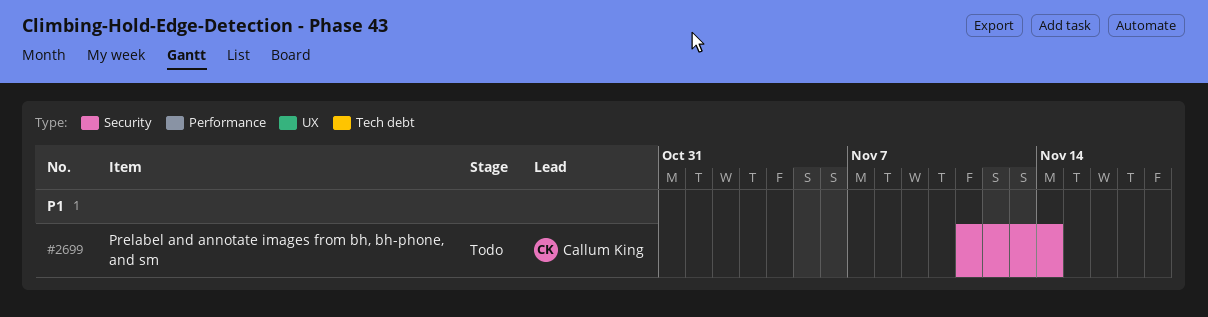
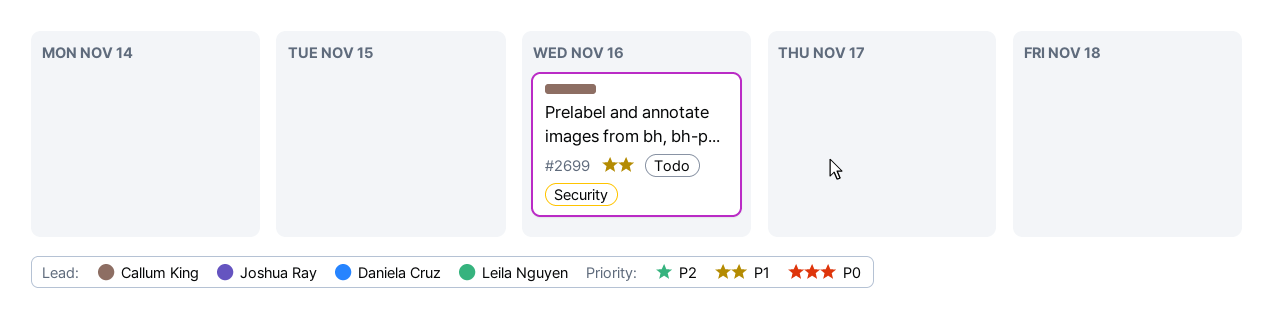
#2699, due: Nov 14 -> Nov 16

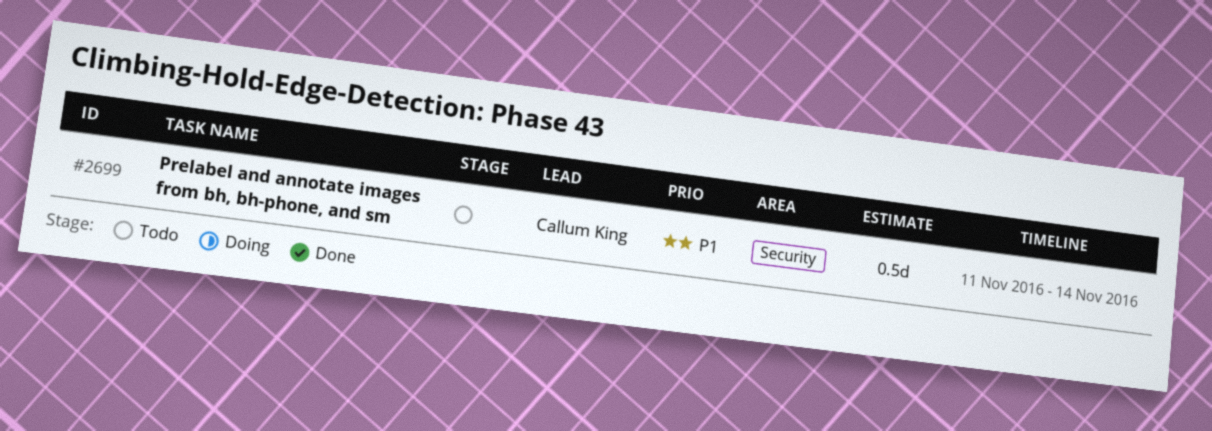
#2699, due: Nov 16 -> Nov 14

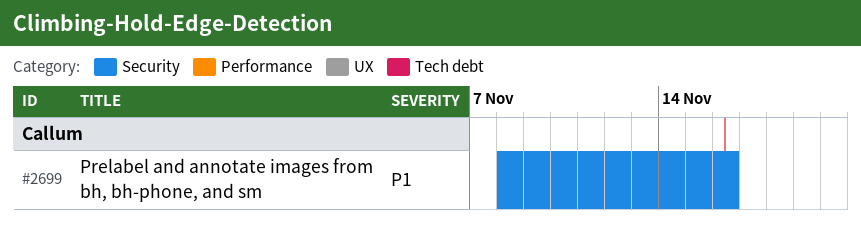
#2699, start: Nov 11 -> Nov 8
#2699, due: Nov 14 -> Nov 16

